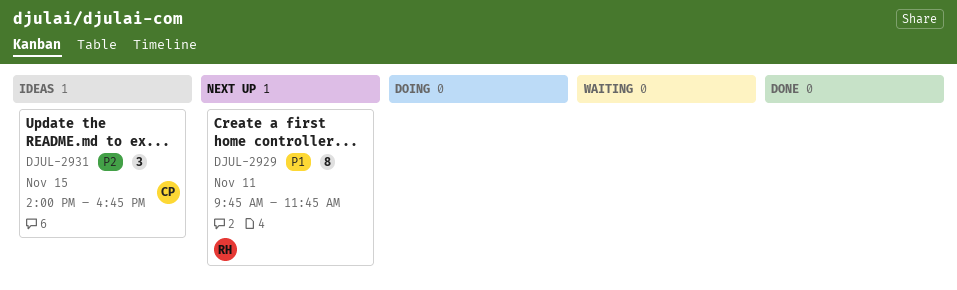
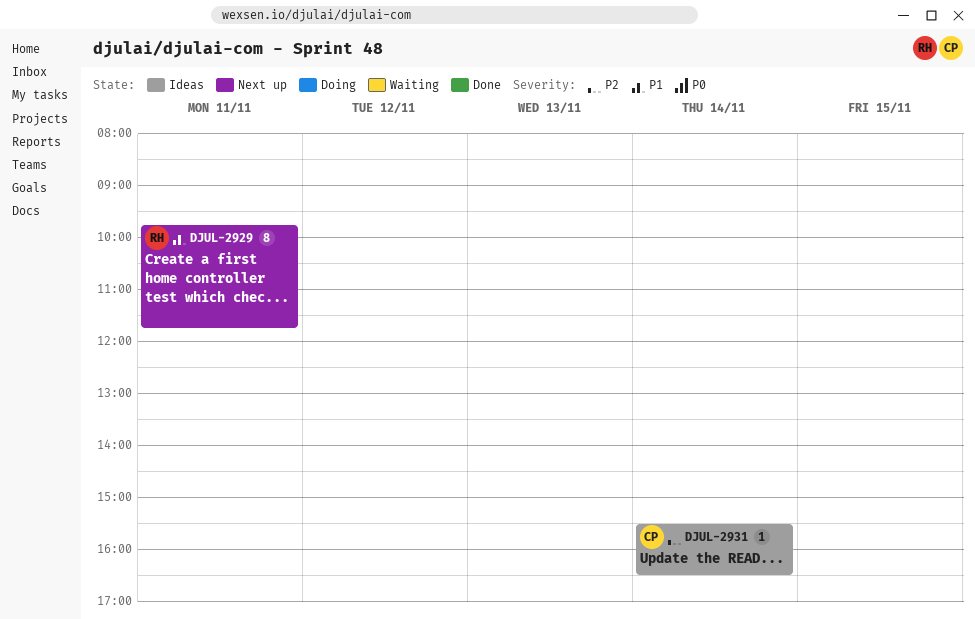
DJUL-2931, estimate: 3 -> 1
DJUL-2931, day: Nov 15 -> Nov 14
DJUL-2931, begins: 14:00 -> 15:30
DJUL-2931, ends: 16:45 -> 16:30

